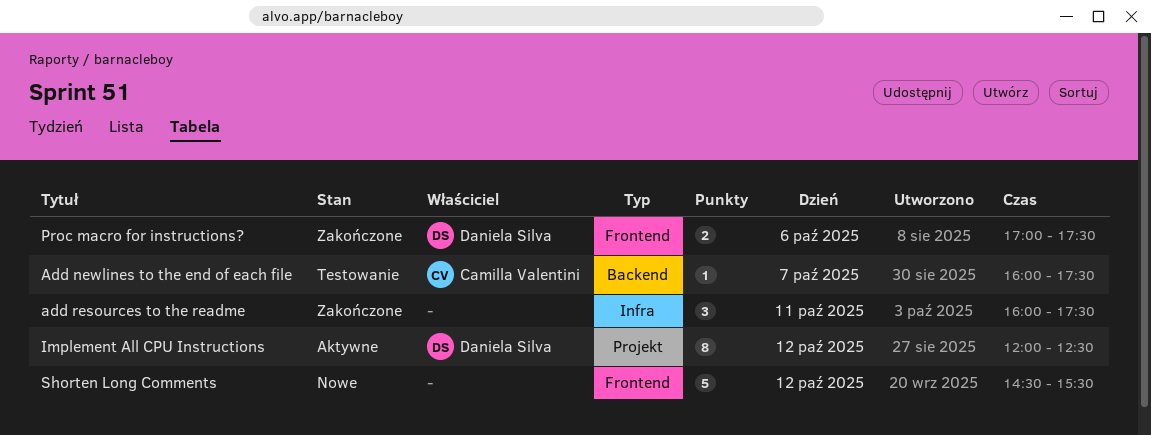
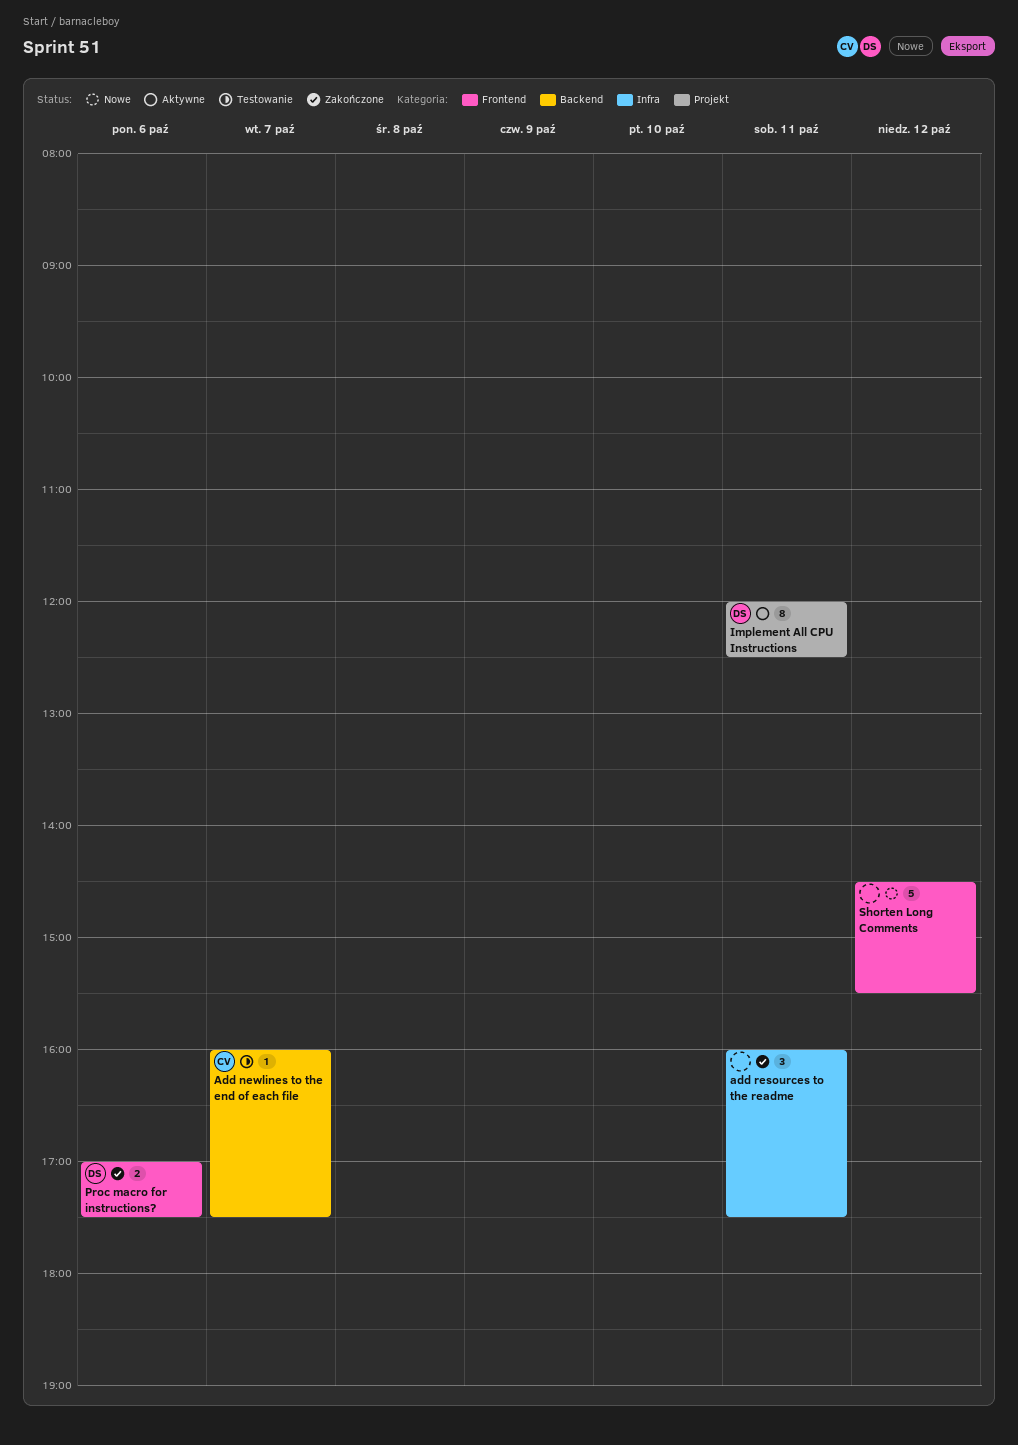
Implement All CPU Instructions, day: Oct 12 -> Oct 11

